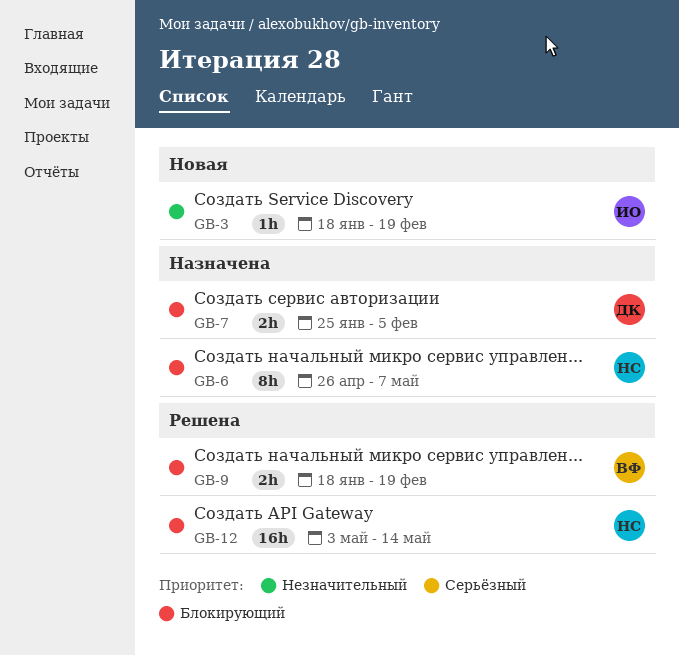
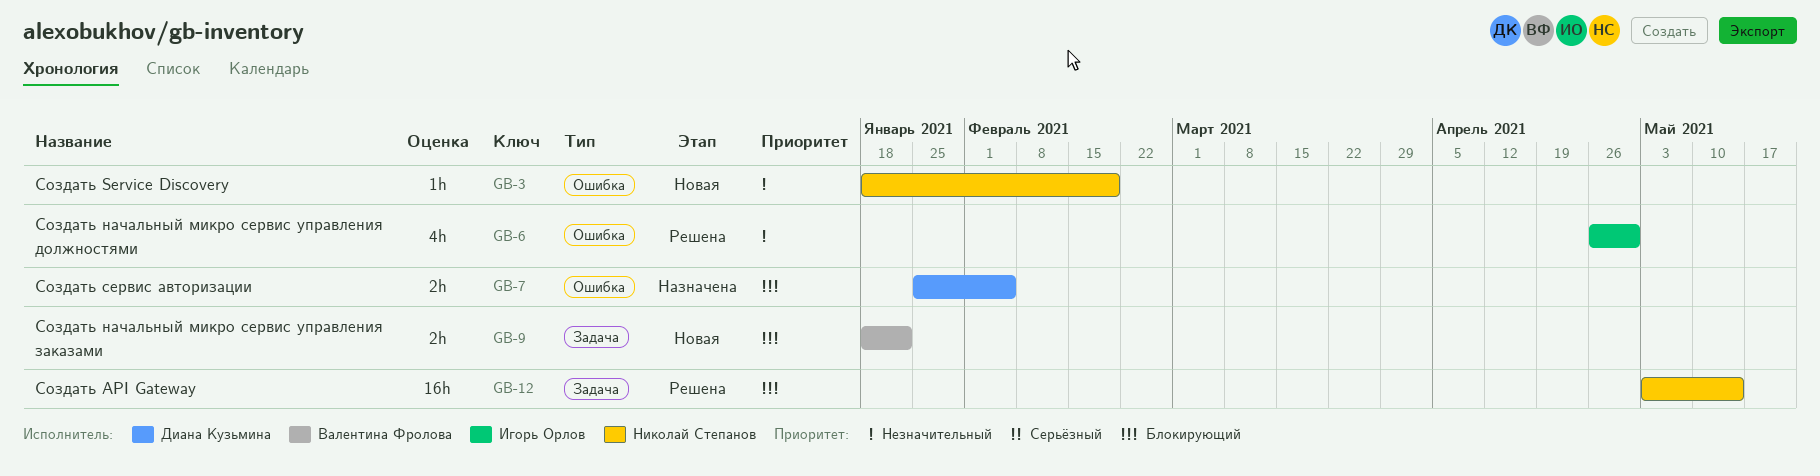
GB-3, owner: Игорь Орлов -> Николай Степанов
GB-6, status: Назначена -> Решена
GB-6, owner: Николай Степанов -> Игорь Орлов
GB-6, priority: Блокирующий -> Незначительный
GB-6, estimate: 8h -> 4h
GB-6, due: May 7 -> Apr 30
GB-9, status: Решена -> Новая
GB-9, due: Feb 19 -> Jan 22

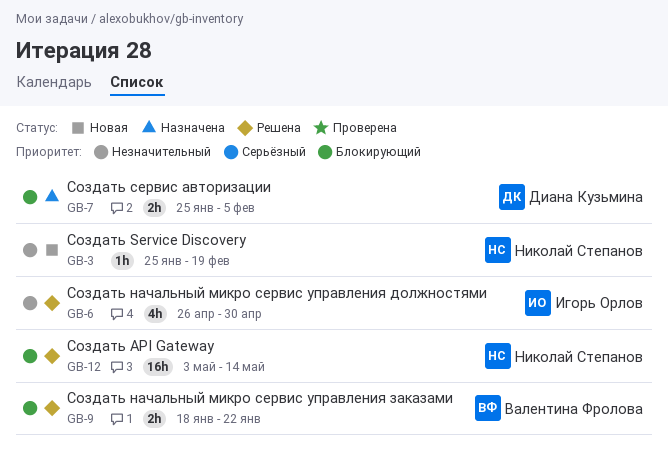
GB-3, start: Jan 18 -> Jan 25
GB-9, status: Новая -> Решена

